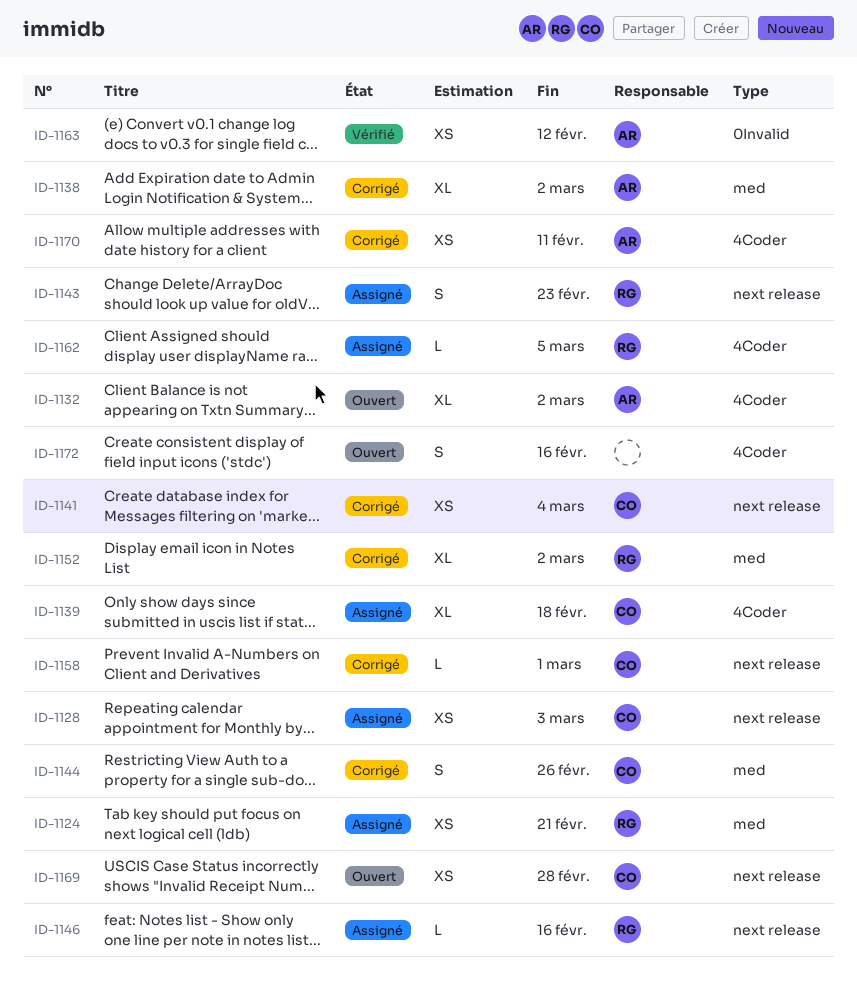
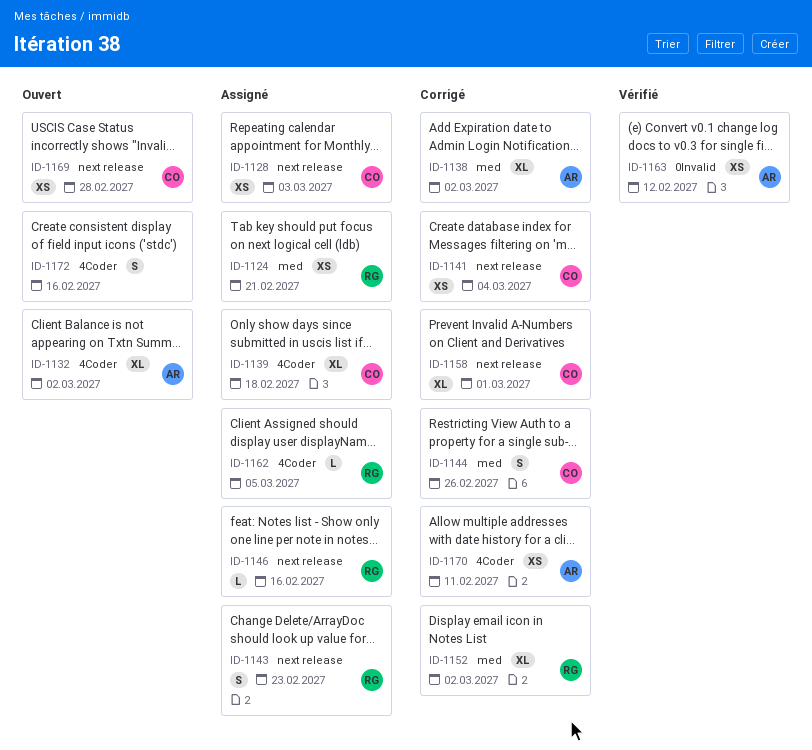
ID-1158, estimate: L -> XL

